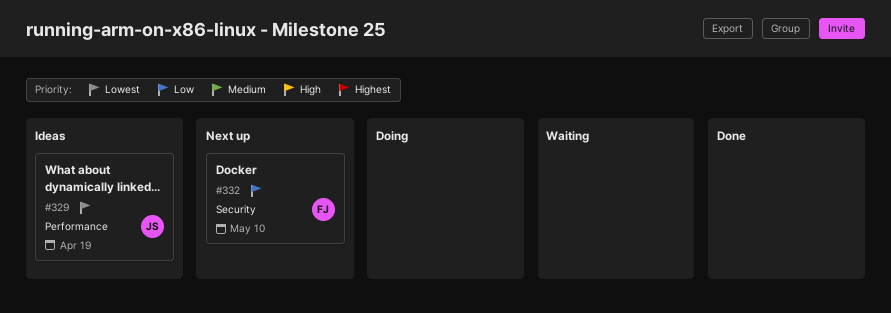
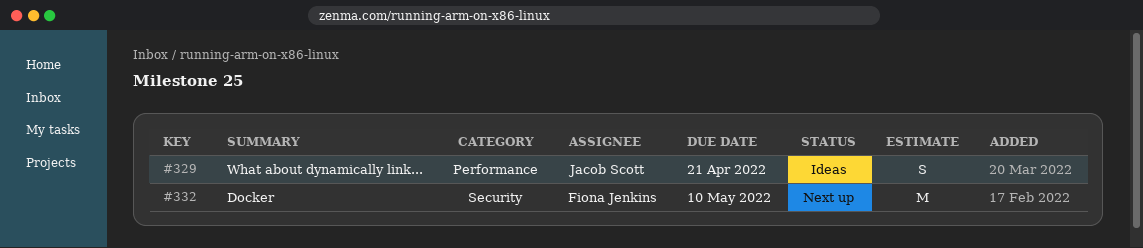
#329, due: Apr 19 -> Apr 21

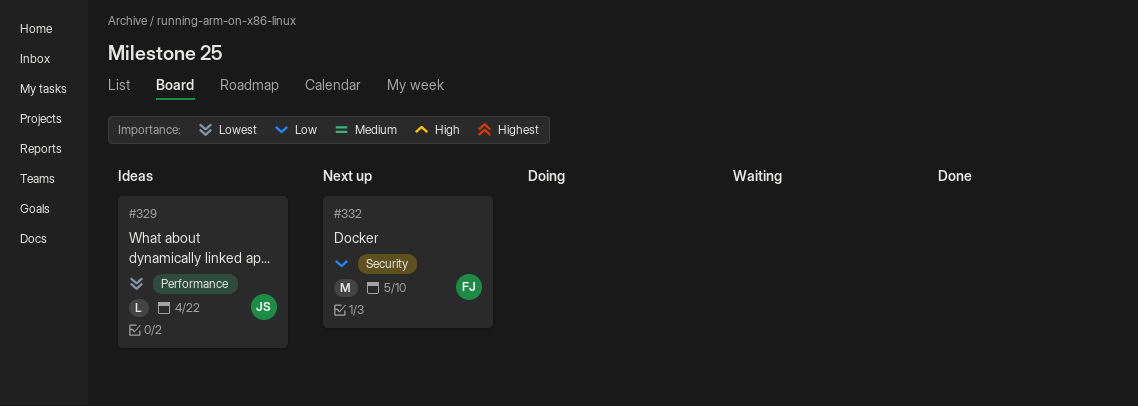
#329, estimate: S -> L
#329, due: Apr 21 -> Apr 22

